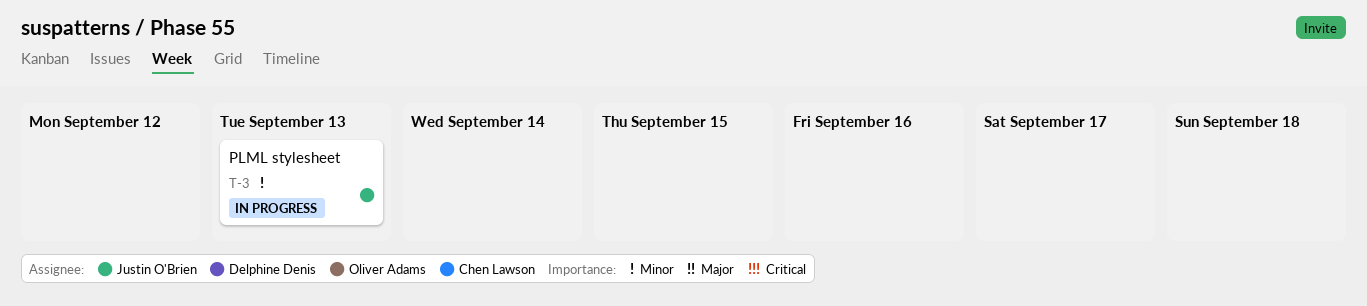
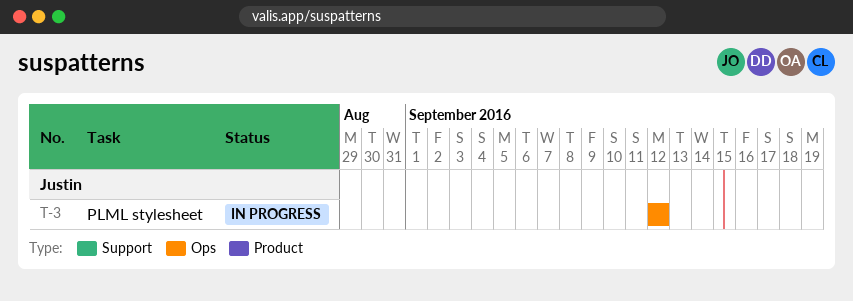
T-3, due: Sep 13 -> Sep 12

